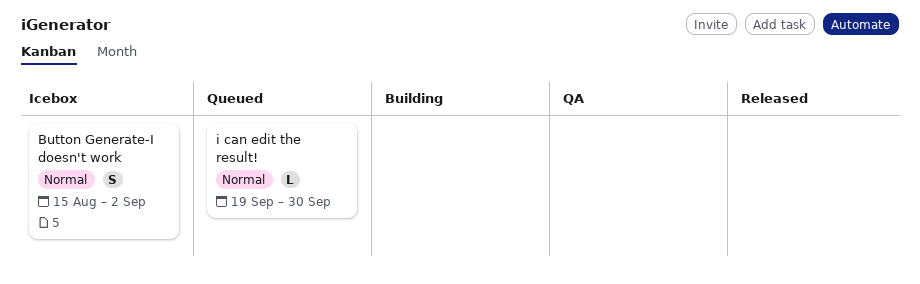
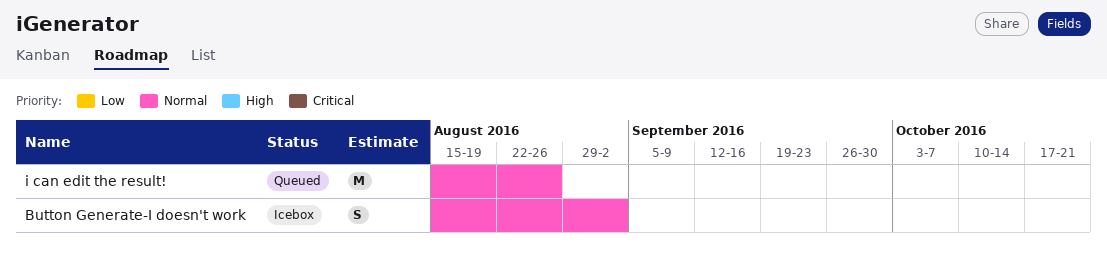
i can edit the result!, estimate: L -> M
i can edit the result!, start: Sep 19 -> Aug 15
i can edit the result!, due: Sep 30 -> Aug 26

